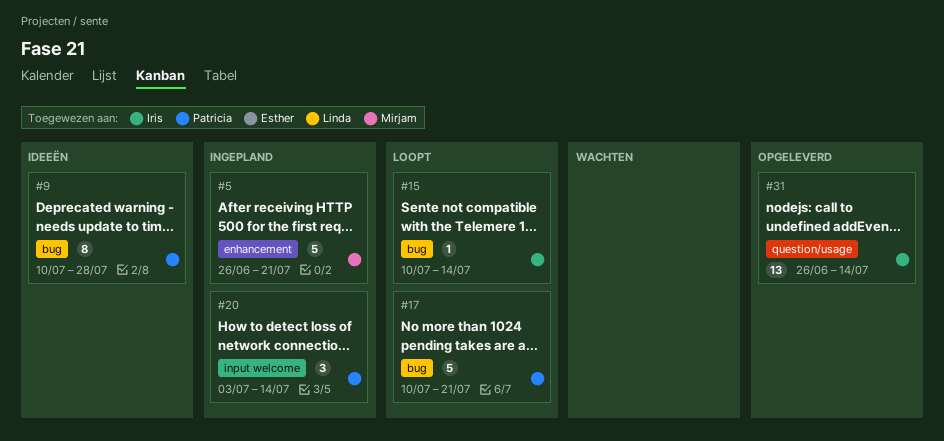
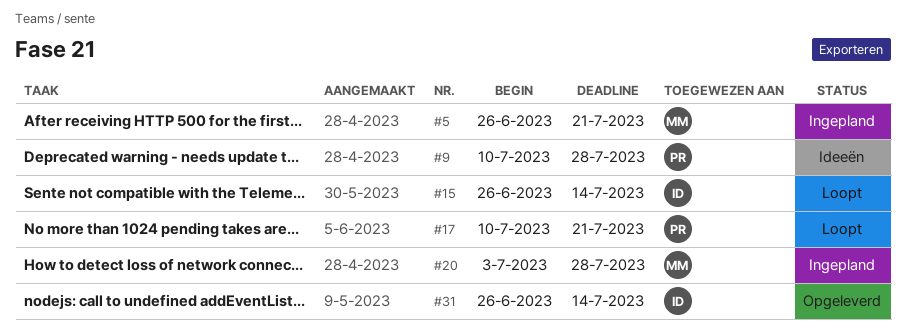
#15, start: Jul 10 -> Jun 26
#20, owner: Patricia -> Mirjam
#20, due: Jul 14 -> Jul 28

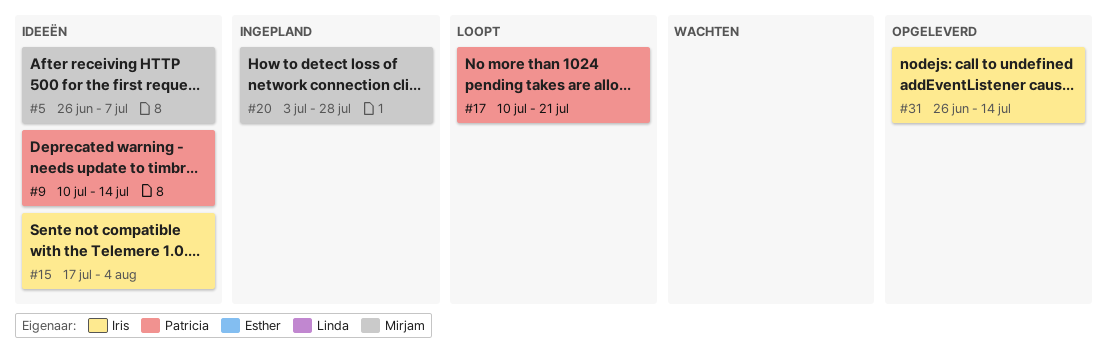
#5, status: Ingepland -> Ideeën
#5, due: Jul 21 -> Jul 7
#9, due: Jul 28 -> Jul 14
#15, status: Loopt -> Ideeën
#15, start: Jun 26 -> Jul 17
#15, due: Jul 14 -> Aug 4

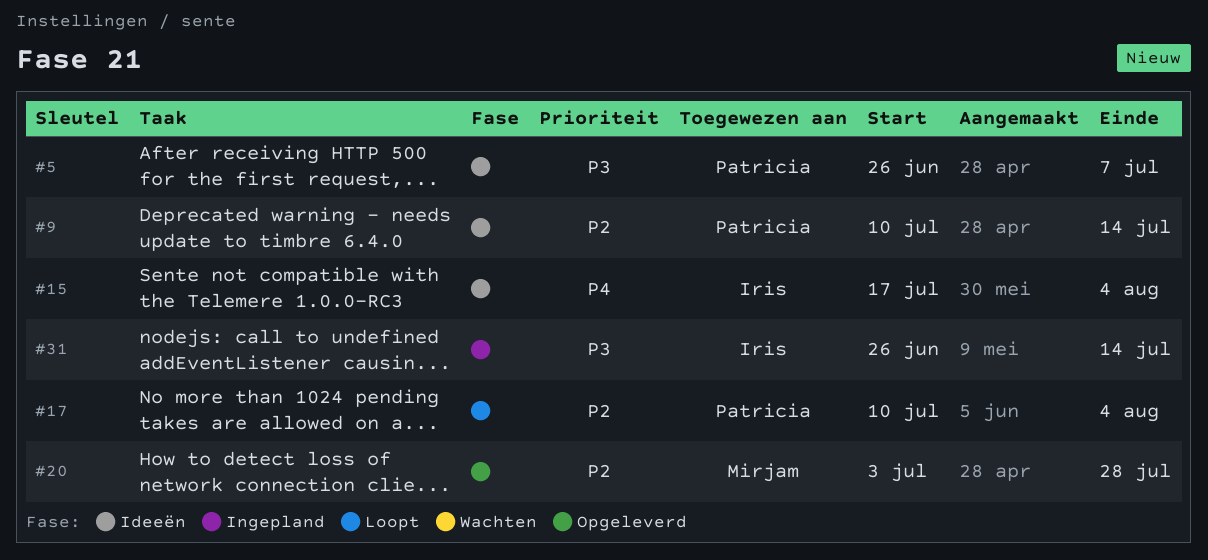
#5, owner: Mirjam -> Patricia
#17, due: Jul 21 -> Aug 4
#20, status: Ingepland -> Opgeleverd
#31, status: Opgeleverd -> Ingepland

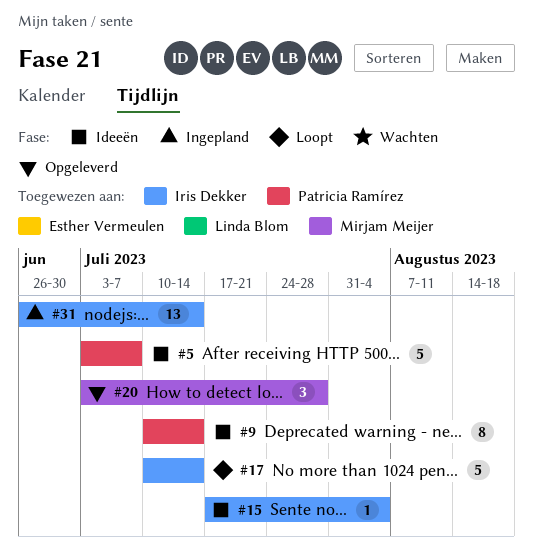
#5, start: Jun 26 -> Jul 3
#17, owner: Patricia Ramírez -> Iris Dekker
#17, due: Aug 4 -> Jul 14

